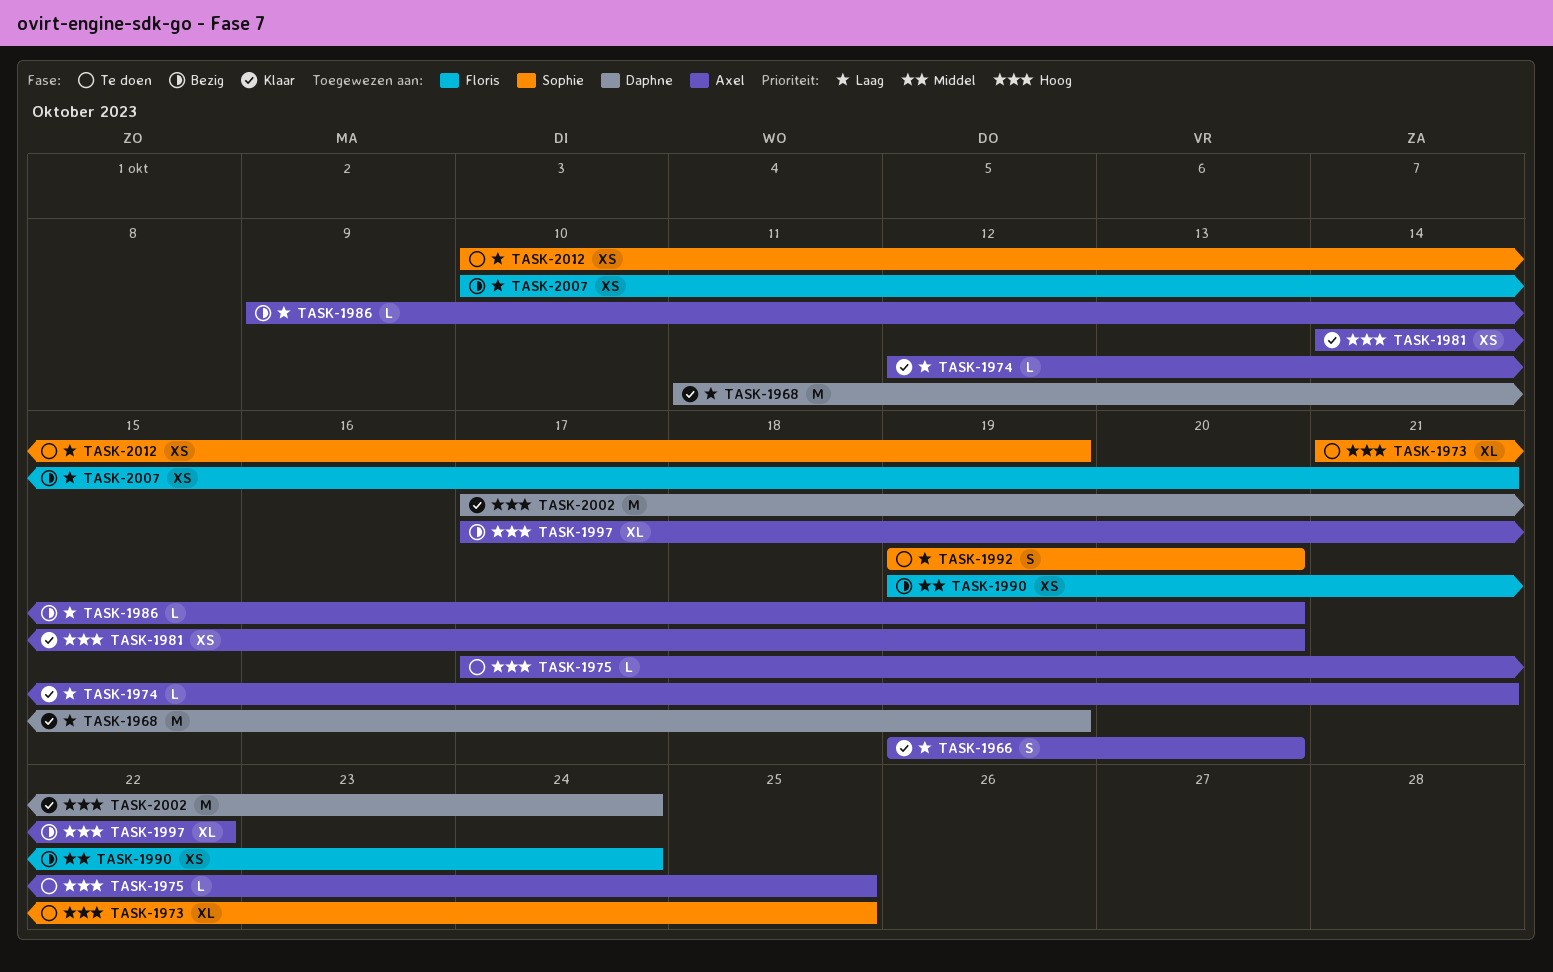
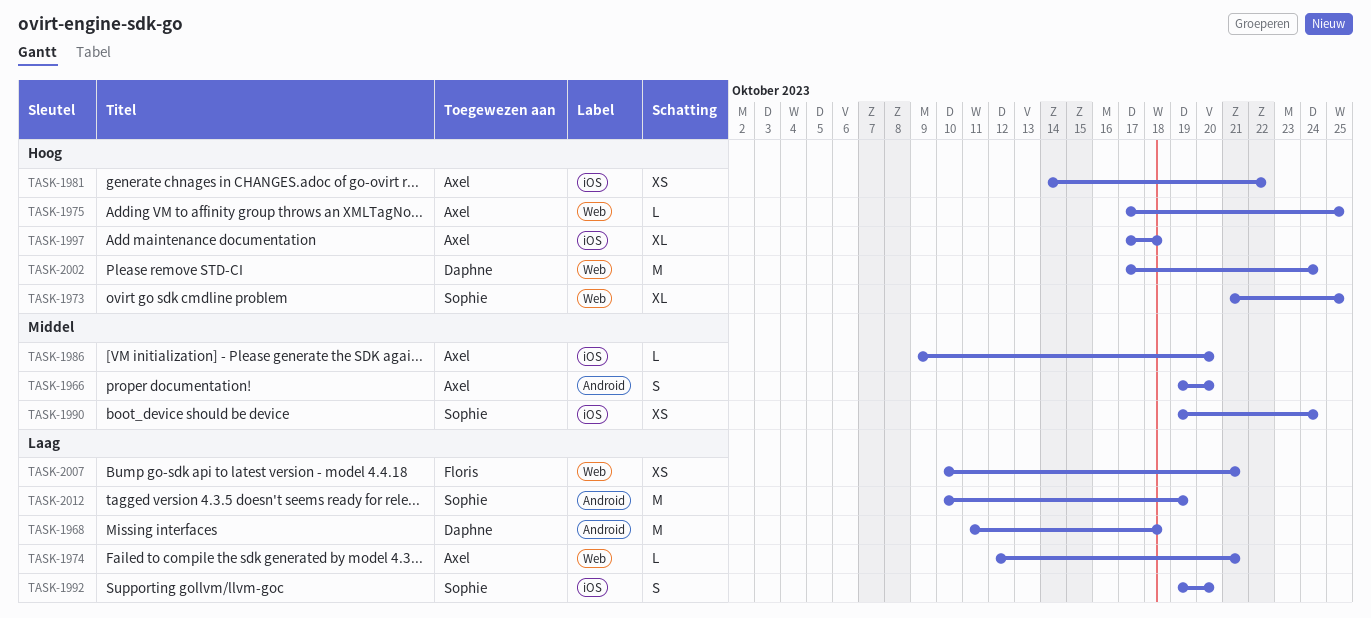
TASK-1966, priority: Laag -> Middel
TASK-1968, due: Oct 19 -> Oct 18
TASK-1981, due: Oct 20 -> Oct 22
TASK-1986, priority: Laag -> Middel
TASK-1990, owner: Floris -> Sophie
TASK-1997, due: Oct 22 -> Oct 18
TASK-2012, estimate: XS -> M

